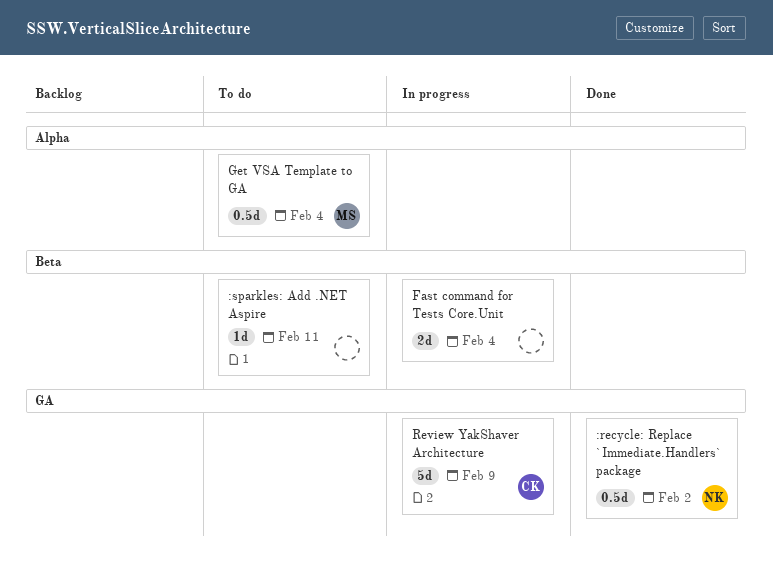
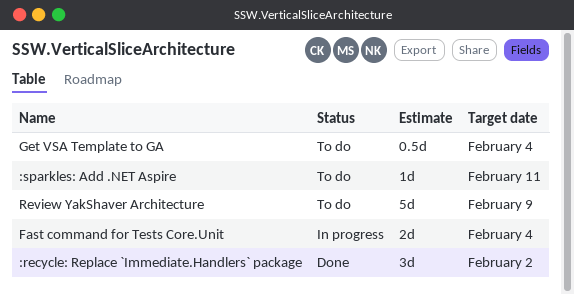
:recycle: Replace `Immediate.Handlers` package, estimate: 0.5d -> 3d
Review YakShaver Architecture, status: In progress -> To do

